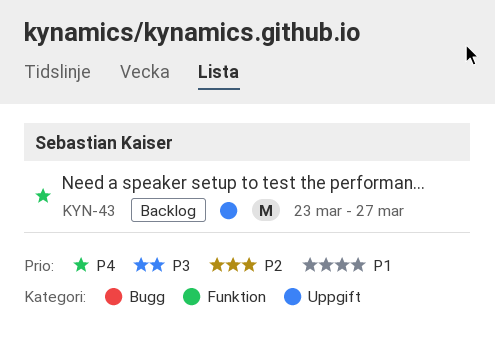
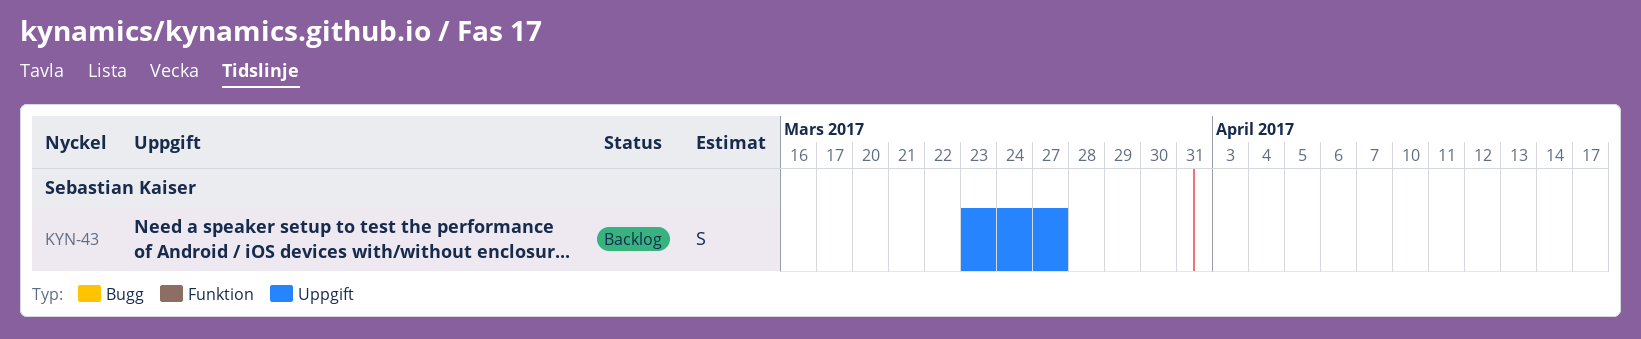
KYN-43, estimate: M -> S

